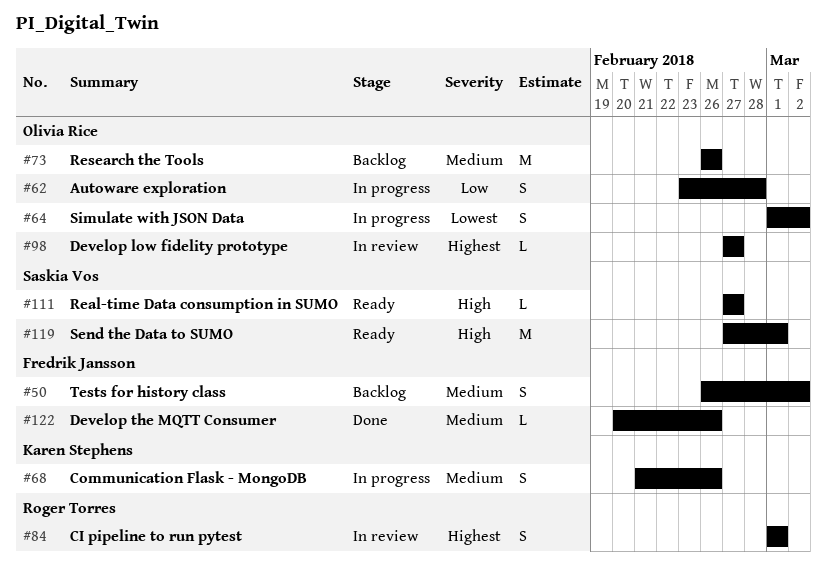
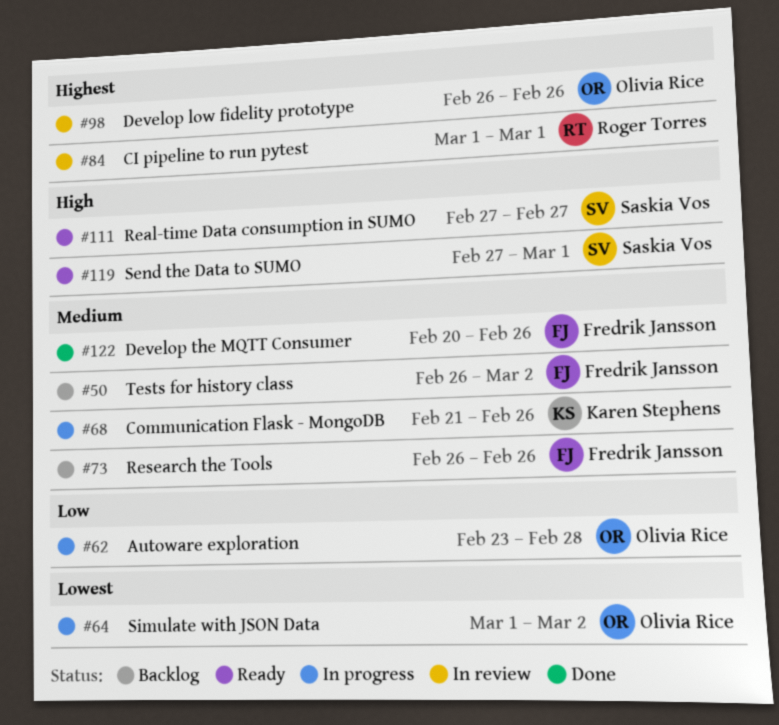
#73, owner: Olivia Rice -> Fredrik Jansson
#98, start: Feb 27 -> Feb 26
#98, due: Feb 27 -> Feb 26

